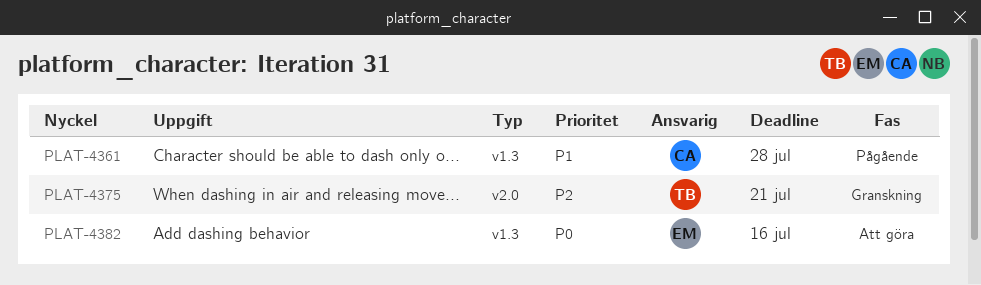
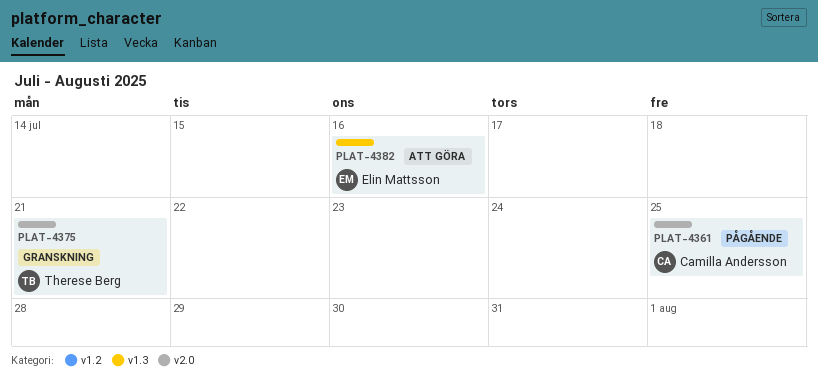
PLAT-4361, label: v1.3 -> v2.0
PLAT-4361, due: Jul 28 -> Jul 25

